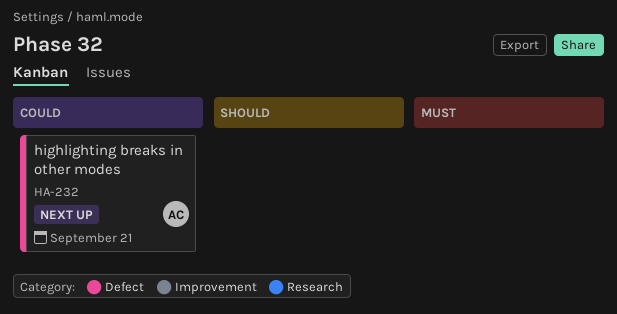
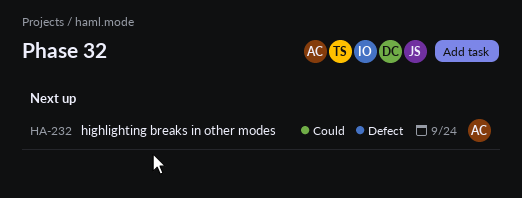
HA-232, due: Sep 21 -> Sep 24

